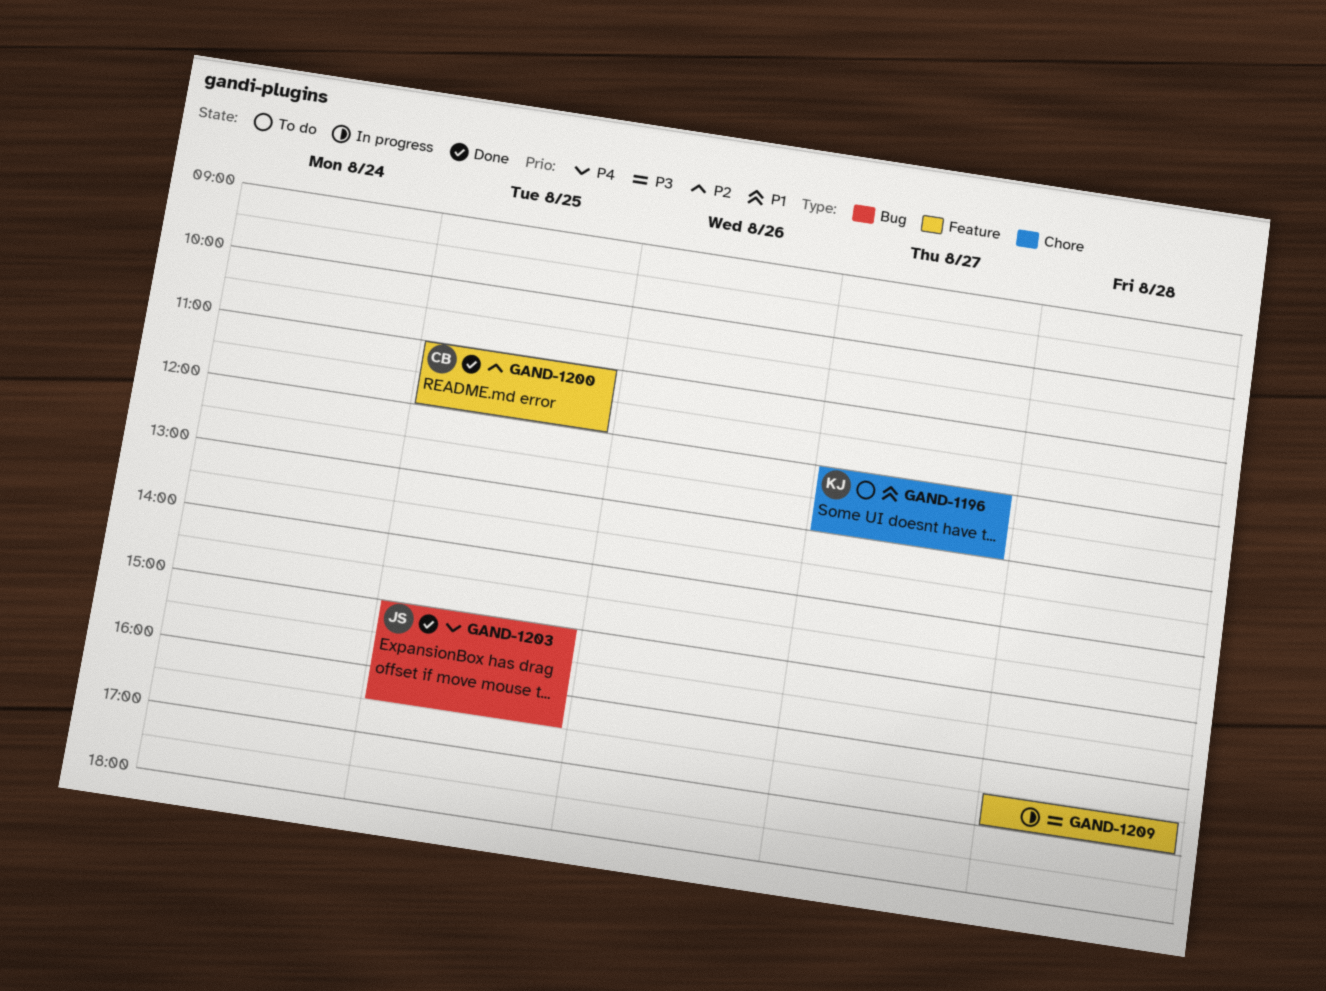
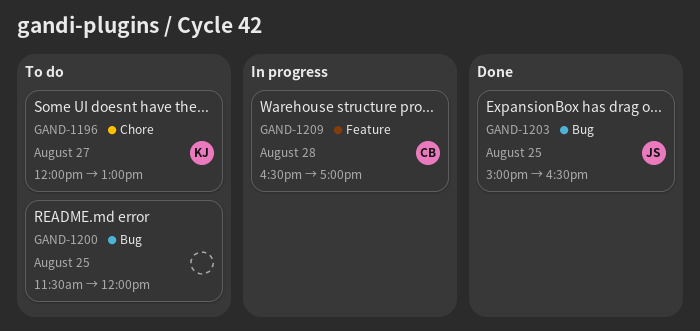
GAND-1200, status: Done -> To do
GAND-1200, owner: CB -> none
GAND-1200, label: Feature -> Bug
GAND-1200, begins: 11:00 -> 11:30
GAND-1209, owner: none -> CB

